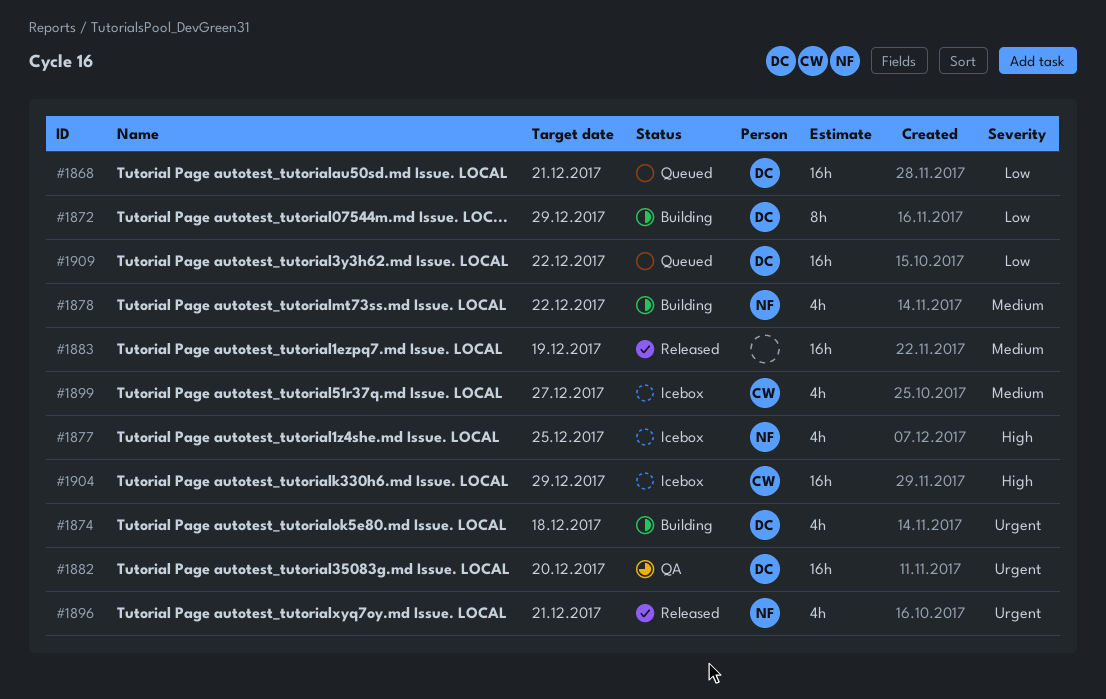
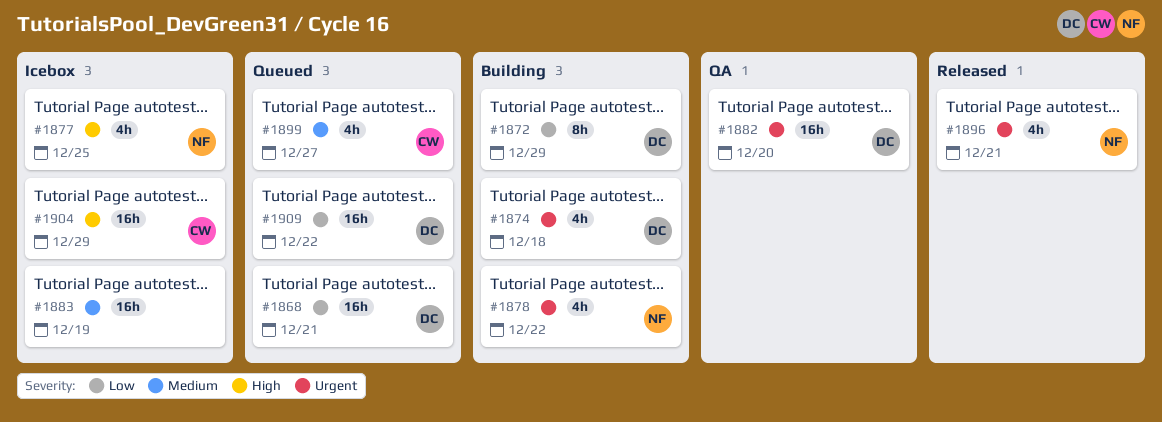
#1878, priority: Medium -> Urgent
#1883, status: Released -> Icebox
#1899, status: Icebox -> Queued

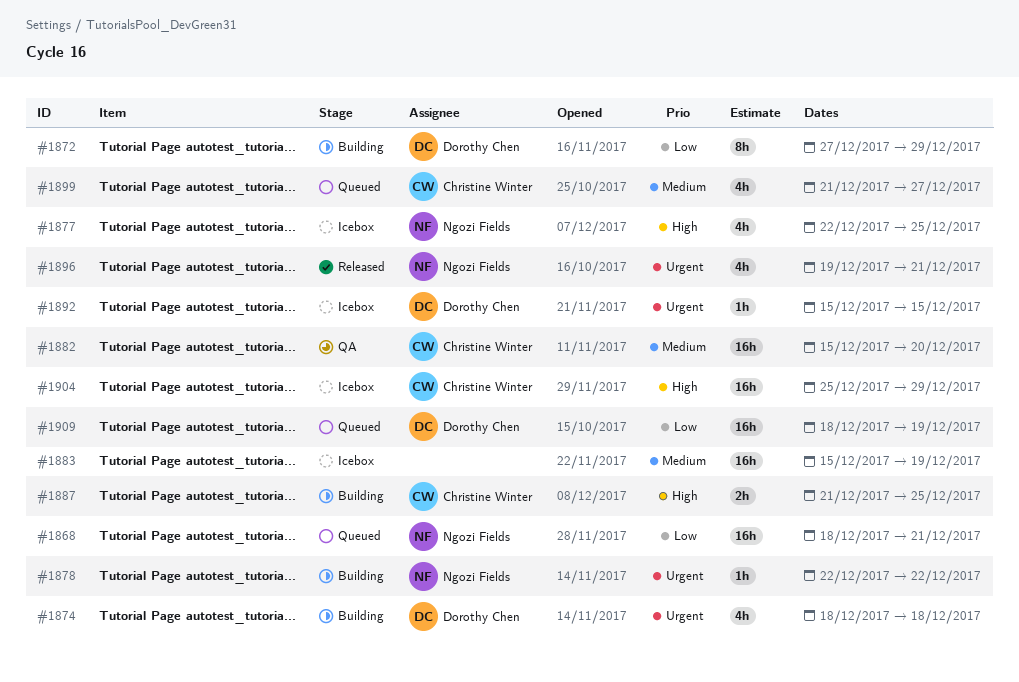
#1868, owner: Dorothy Chen -> Ngozi Fields
#1878, estimate: 4h -> 1h
#1882, owner: Dorothy Chen -> Christine Winter
#1882, priority: Urgent -> Medium
#1887: none -> present
#1892: none -> present
#1909, due: Dec 22 -> Dec 19

